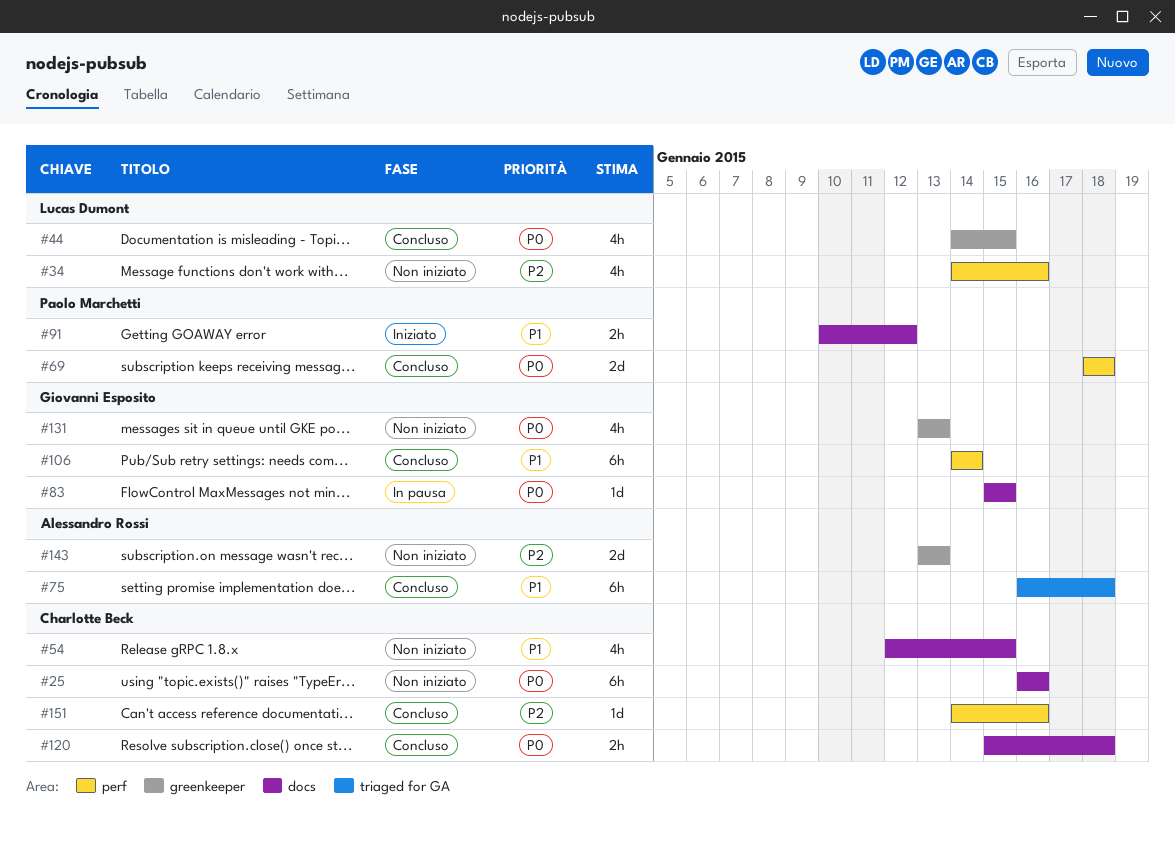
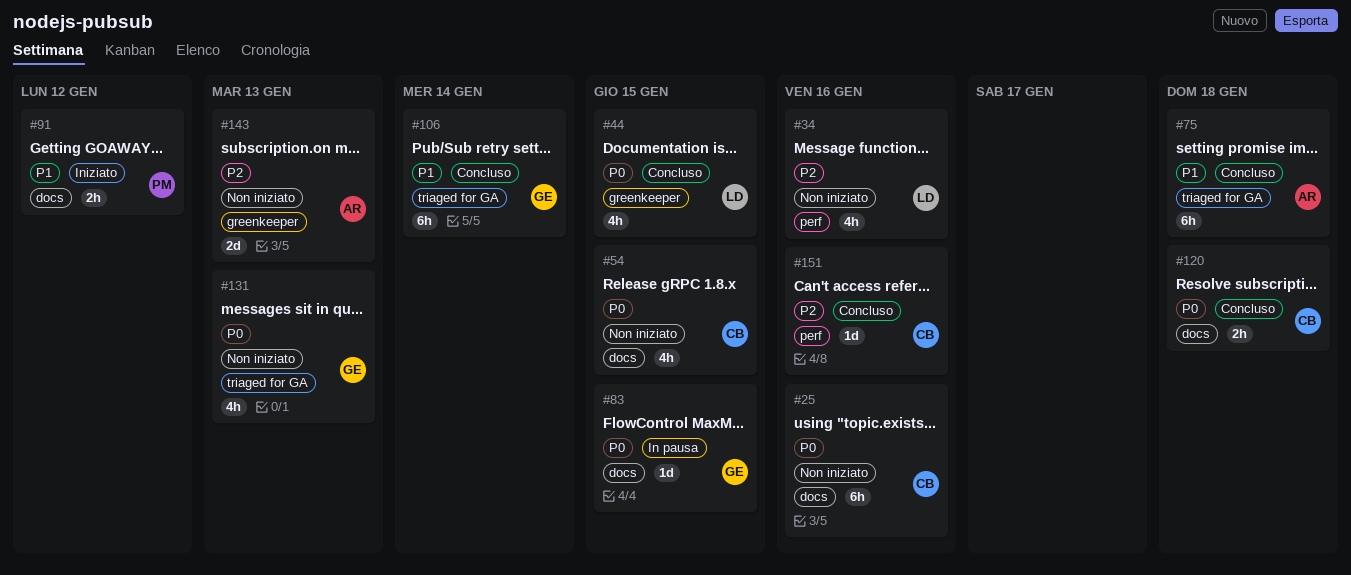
#54, priority: P1 -> P0
#69: present -> none
#106, label: perf -> triaged for GA
#131, label: greenkeeper -> triaged for GA

